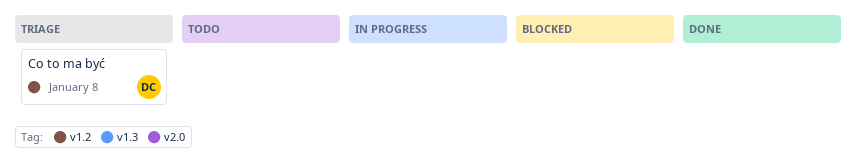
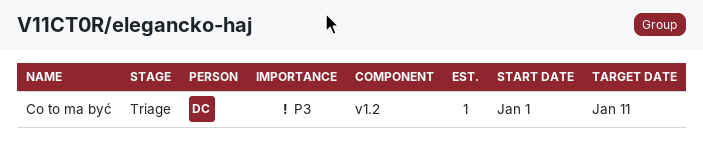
Co to ma być, due: Jan 8 -> Jan 11

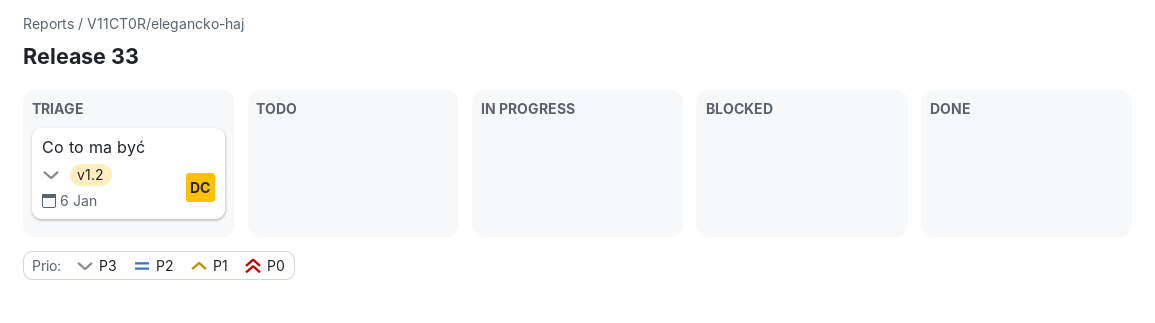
Co to ma być, due: Jan 11 -> Jan 6

